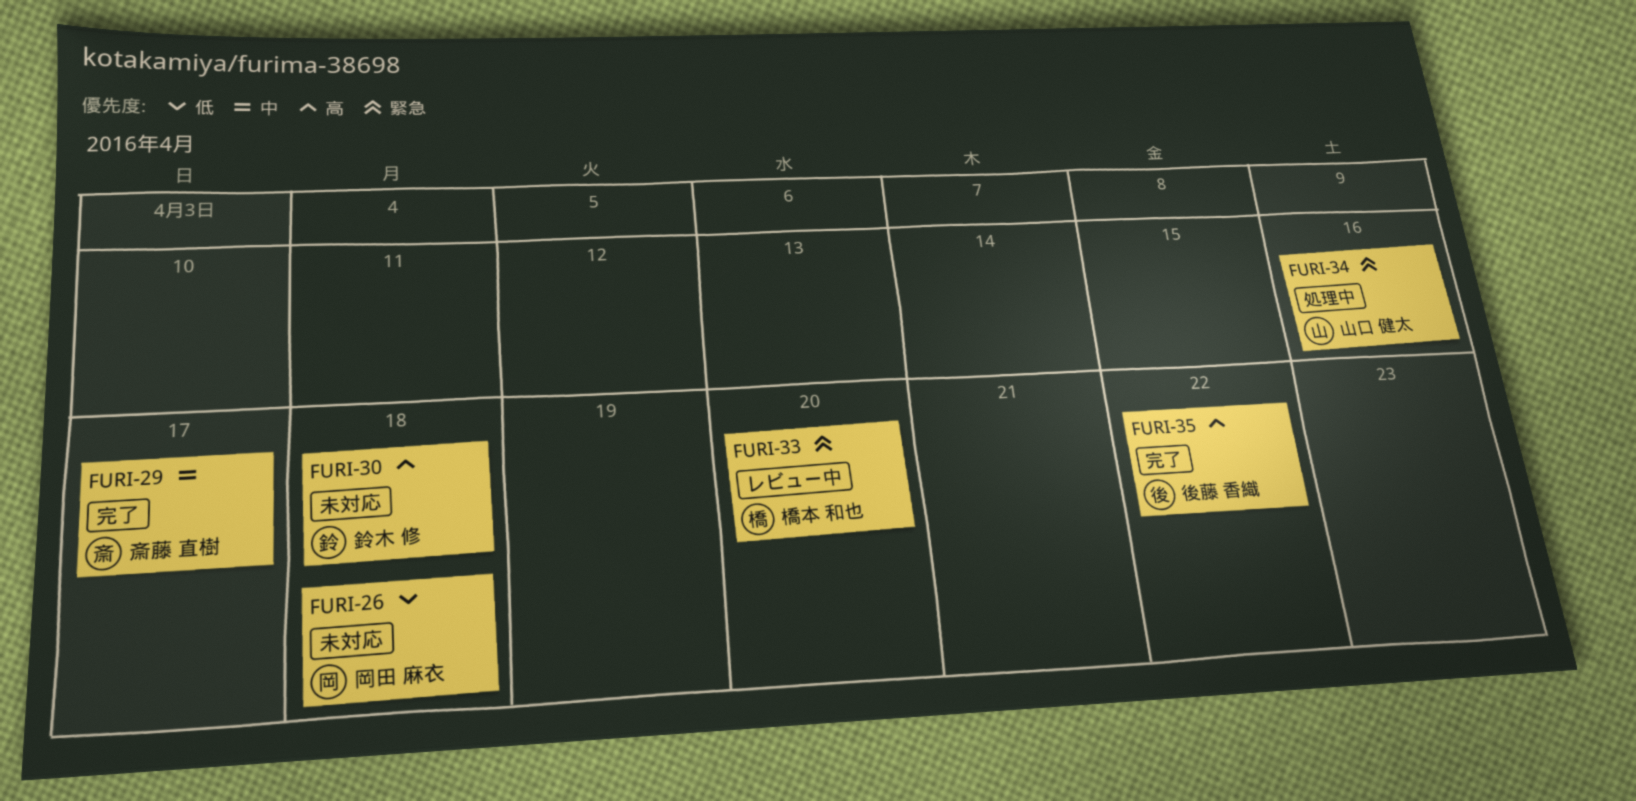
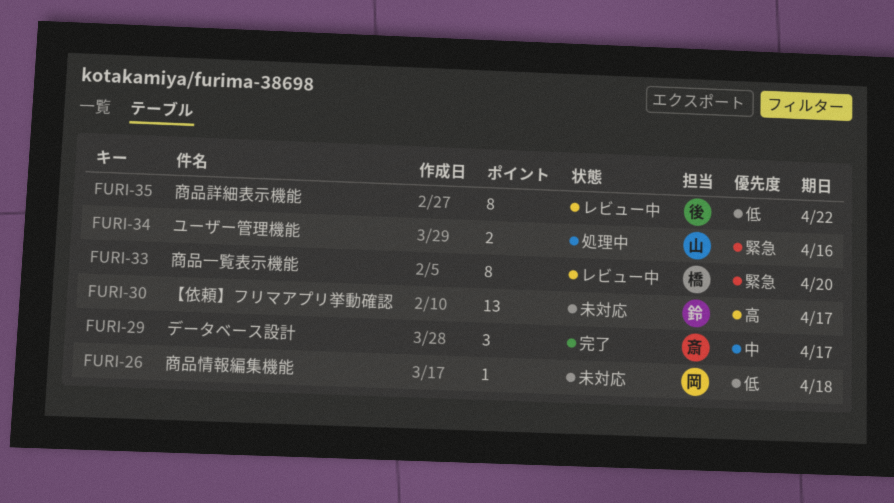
FURI-30, due: Apr 18 -> Apr 17
FURI-35, status: 完了 -> レビュー中
FURI-35, priority: 高 -> 低

